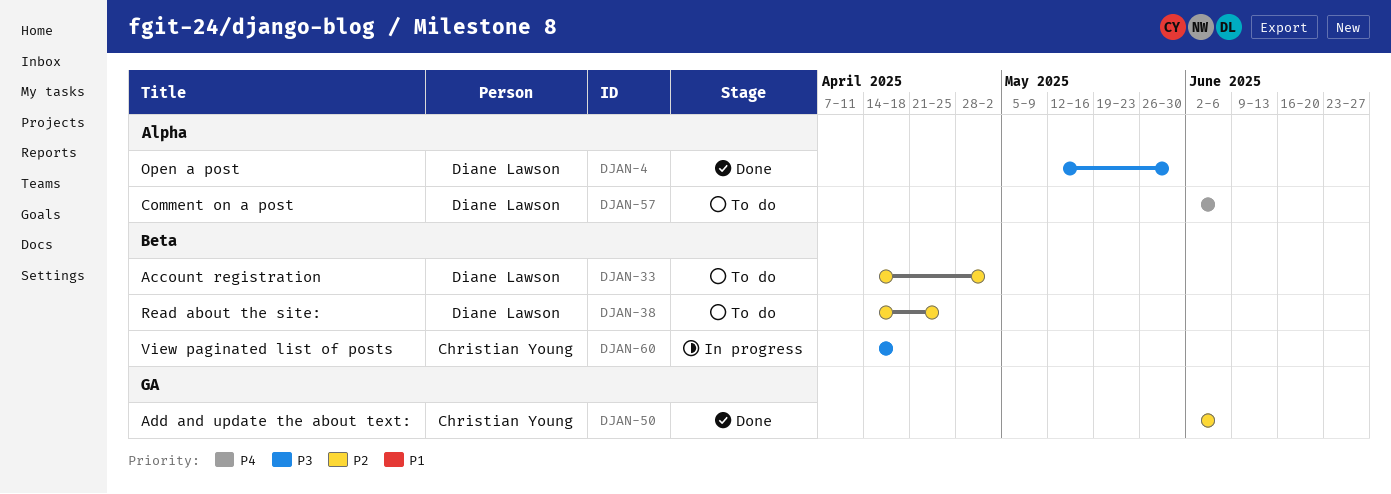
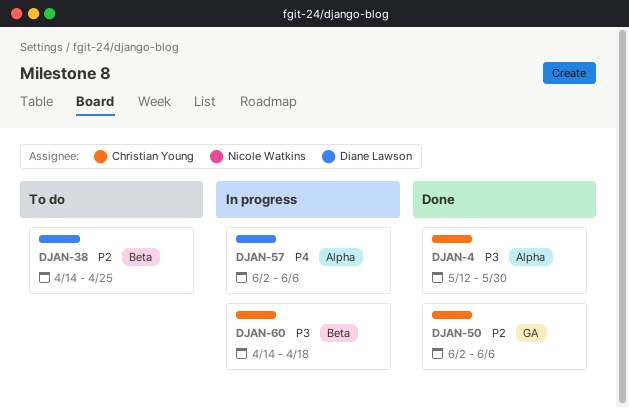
DJAN-4, owner: Diane Lawson -> Christian Young
DJAN-33: present -> none
DJAN-57, status: To do -> In progress

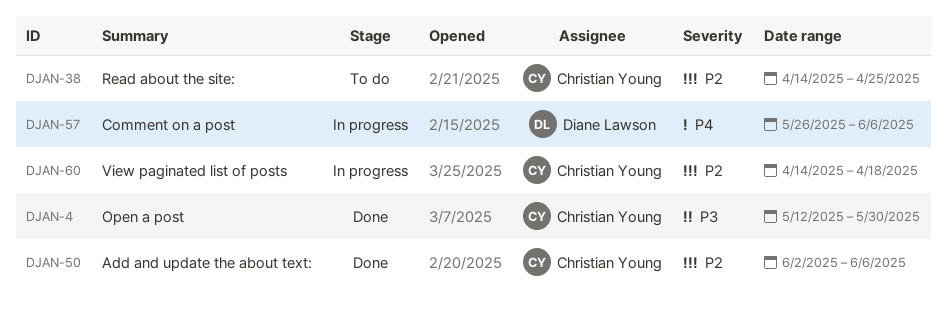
DJAN-38, owner: Diane Lawson -> Christian Young
DJAN-57, start: Jun 2 -> May 26
DJAN-60, priority: P3 -> P2

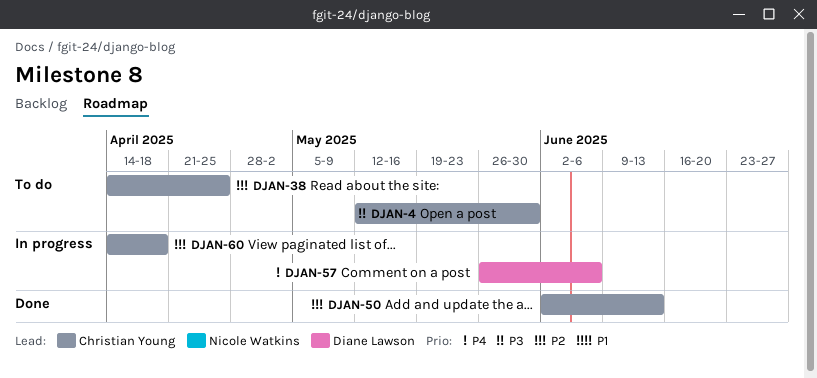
DJAN-4, status: Done -> To do
DJAN-50, due: Jun 6 -> Jun 13

